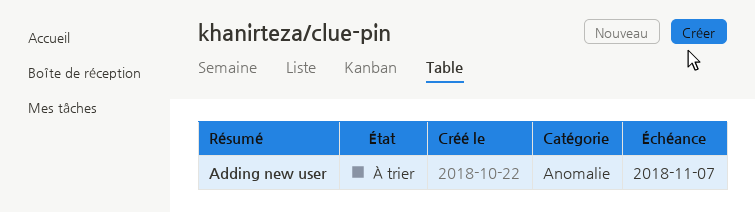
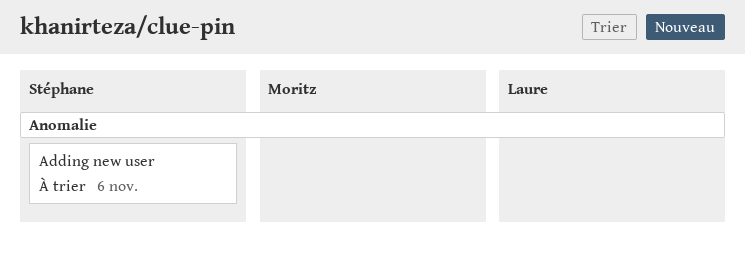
Adding new user, due: Nov 7 -> Nov 6

